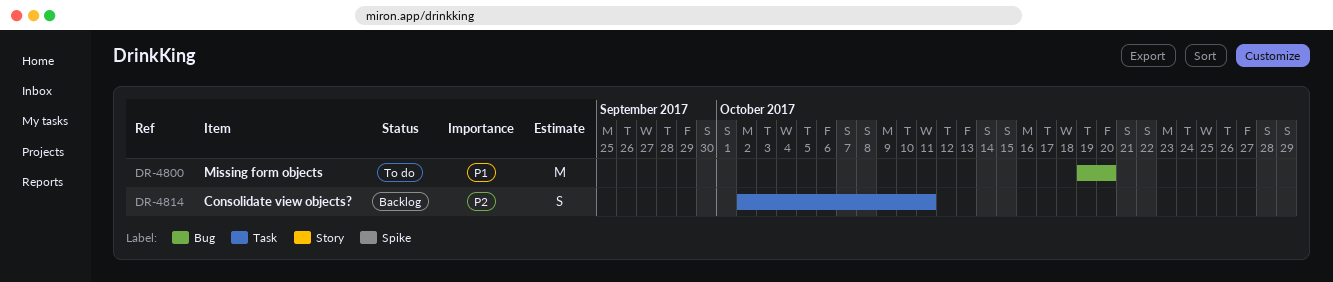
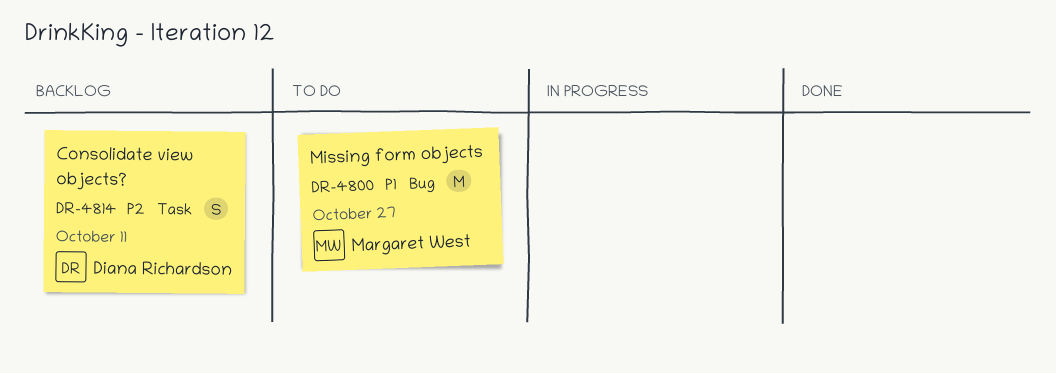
DR-4800, due: Oct 20 -> Oct 27

